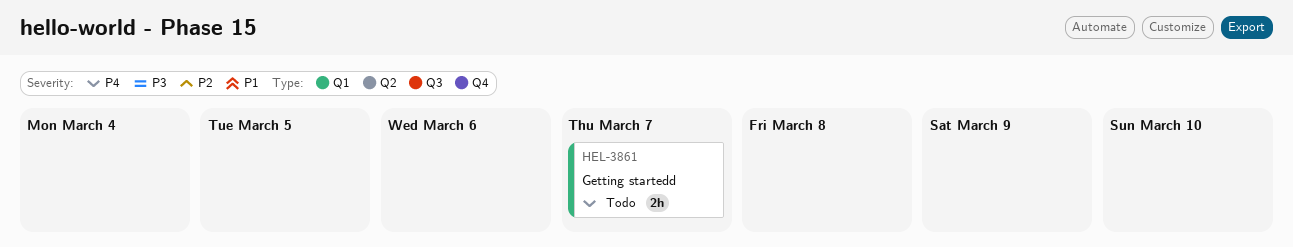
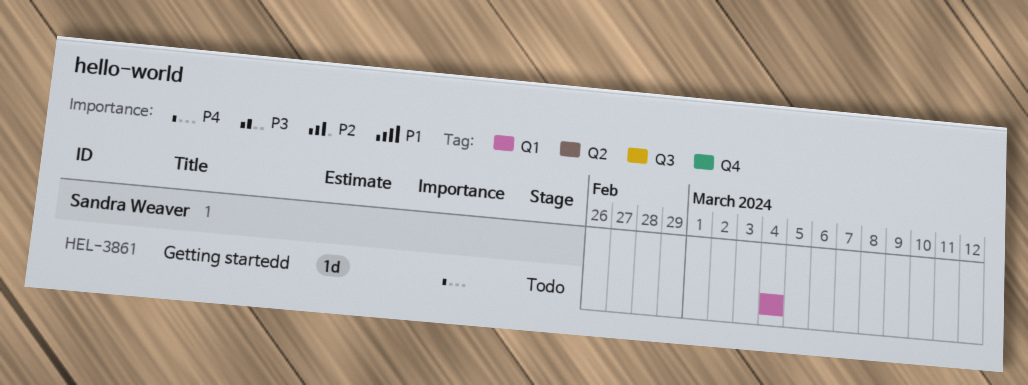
HEL-3861, estimate: 2h -> 1d
HEL-3861, due: Mar 7 -> Mar 4

